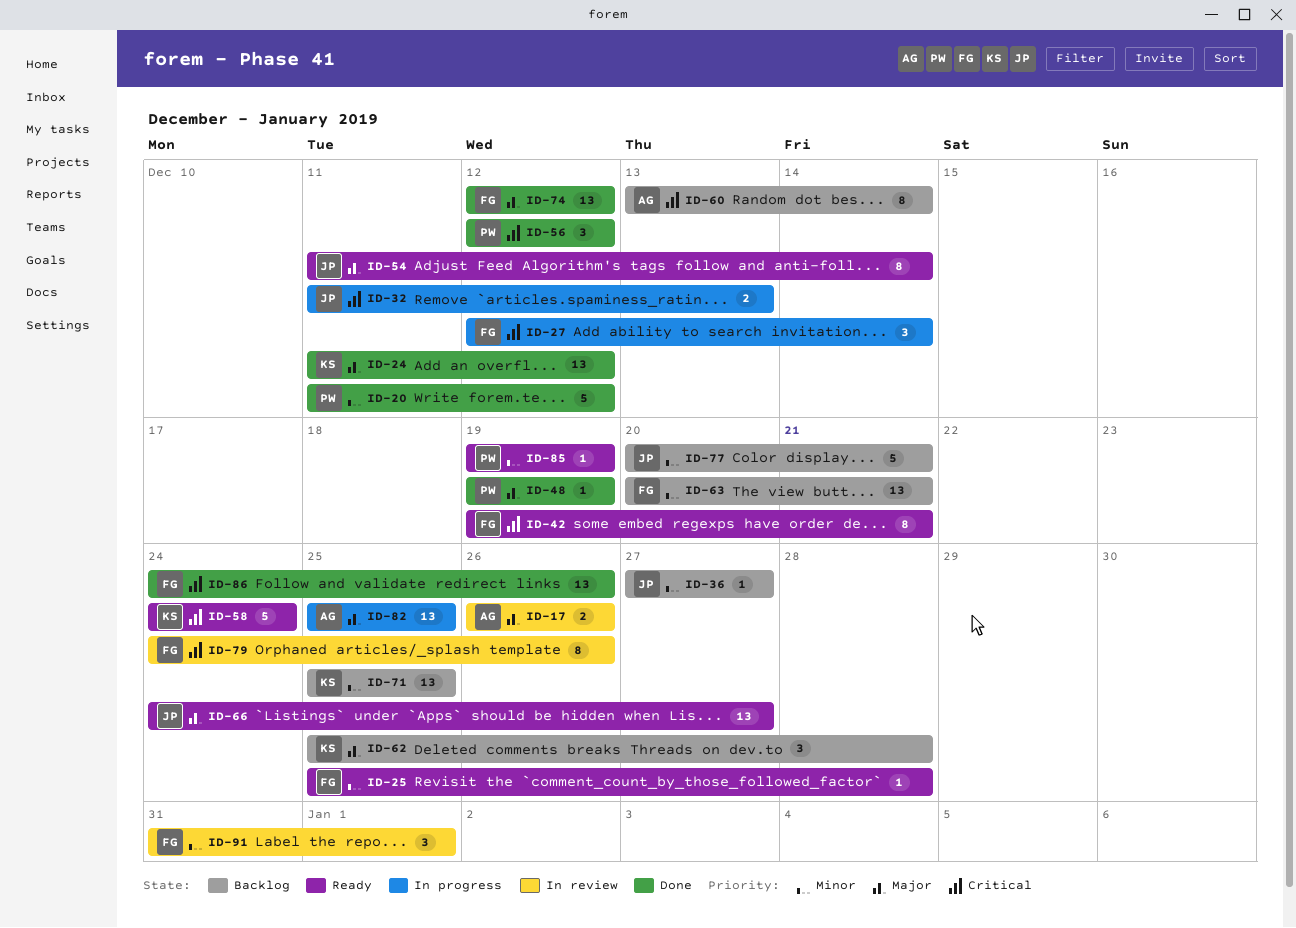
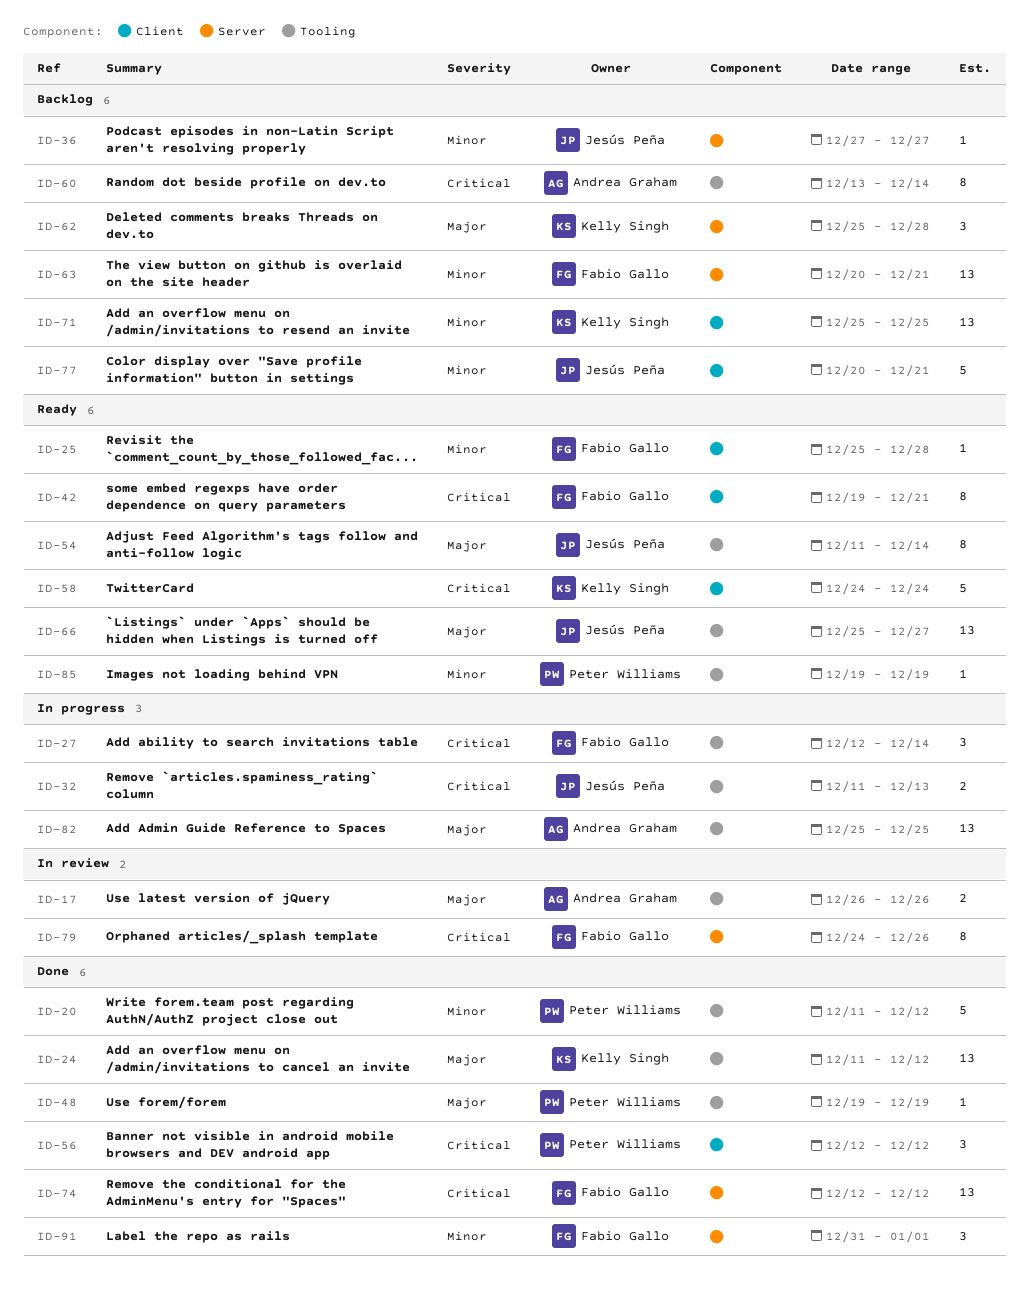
ID-66, start: Dec 24 -> Dec 25
ID-74, priority: Major -> Critical
ID-86: present -> none
ID-91, status: In review -> Done

